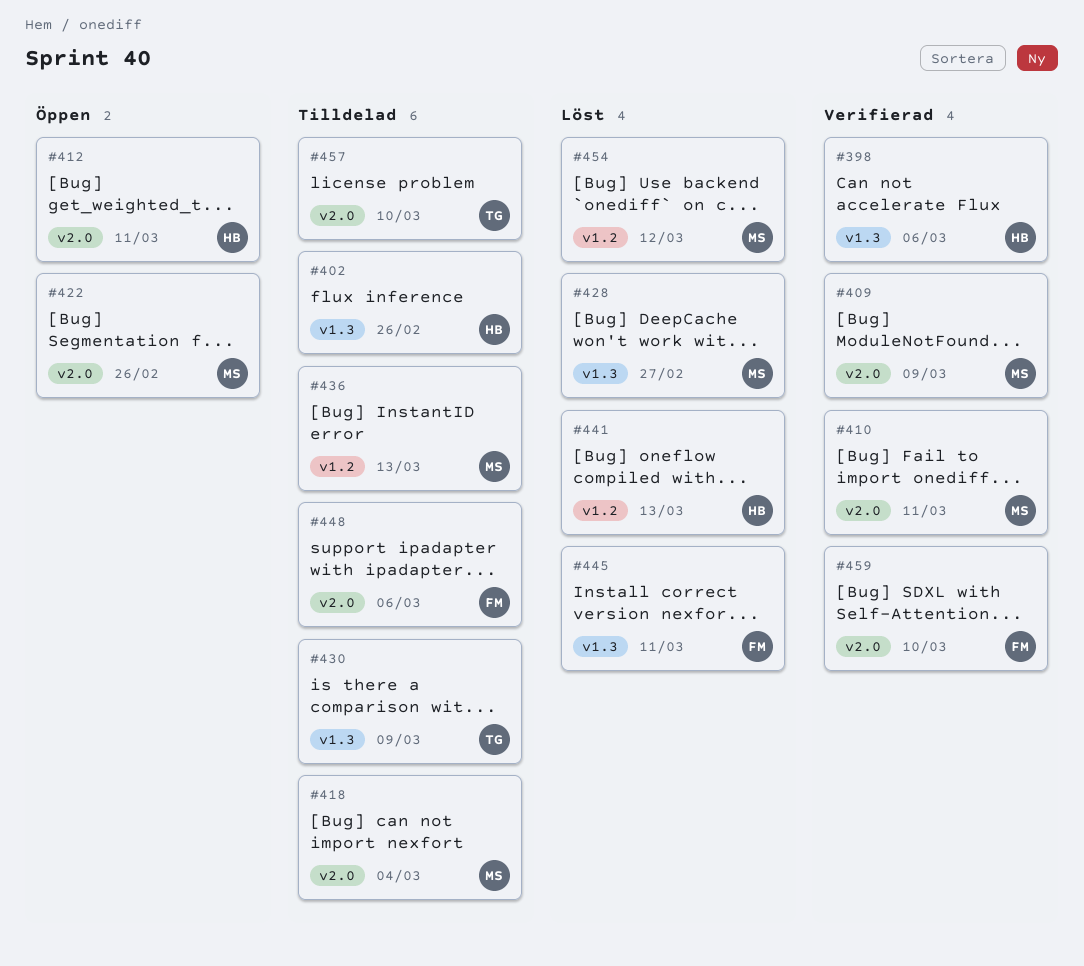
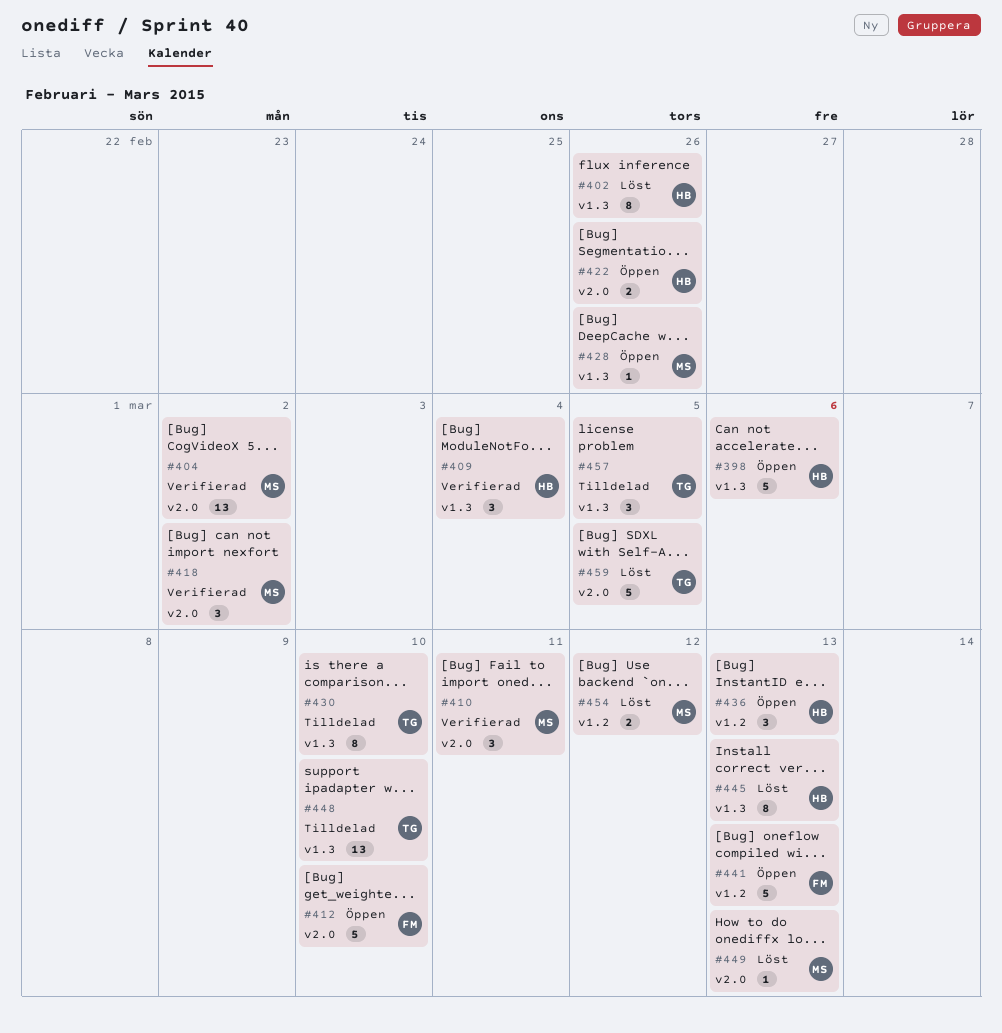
#398, status: Verifierad -> Öppen
#402, status: Tilldelad -> Löst
#404: none -> present
#409, owner: MS -> HB
#409, label: v2.0 -> v1.3
#409, due: Mar 9 -> Mar 4
#412, owner: HB -> FM
#412, due: Mar 11 -> Mar 10
#418, status: Tilldelad -> Verifierad
#418, due: Mar 4 -> Mar 2
#422, owner: MS -> HB
#428, status: Löst -> Öppen
#428, due: Feb 27 -> Feb 26
#430, due: Mar 9 -> Mar 10
#436, status: Tilldelad -> Öppen
#436, owner: MS -> HB
#441, status: Löst -> Öppen
#441, owner: HB -> FM
#445, owner: FM -> HB
#445, due: Mar 11 -> Mar 13
#448, owner: FM -> TG
#448, label: v2.0 -> v1.3
#448, due: Mar 6 -> Mar 10
#449: none -> present
#457, label: v2.0 -> v1.3
#457, due: Mar 10 -> Mar 5
#459, status: Verifierad -> Löst
#459, owner: FM -> TG
#459, due: Mar 10 -> Mar 5

